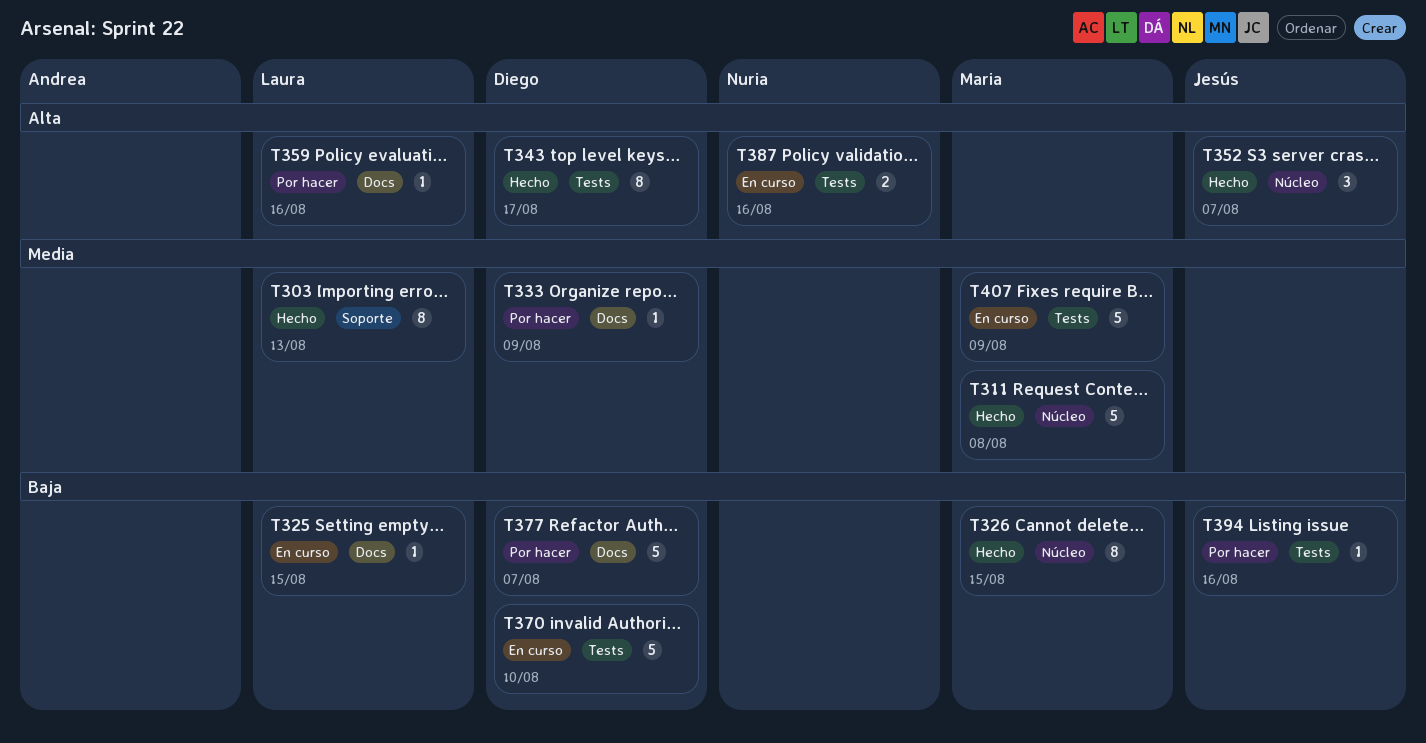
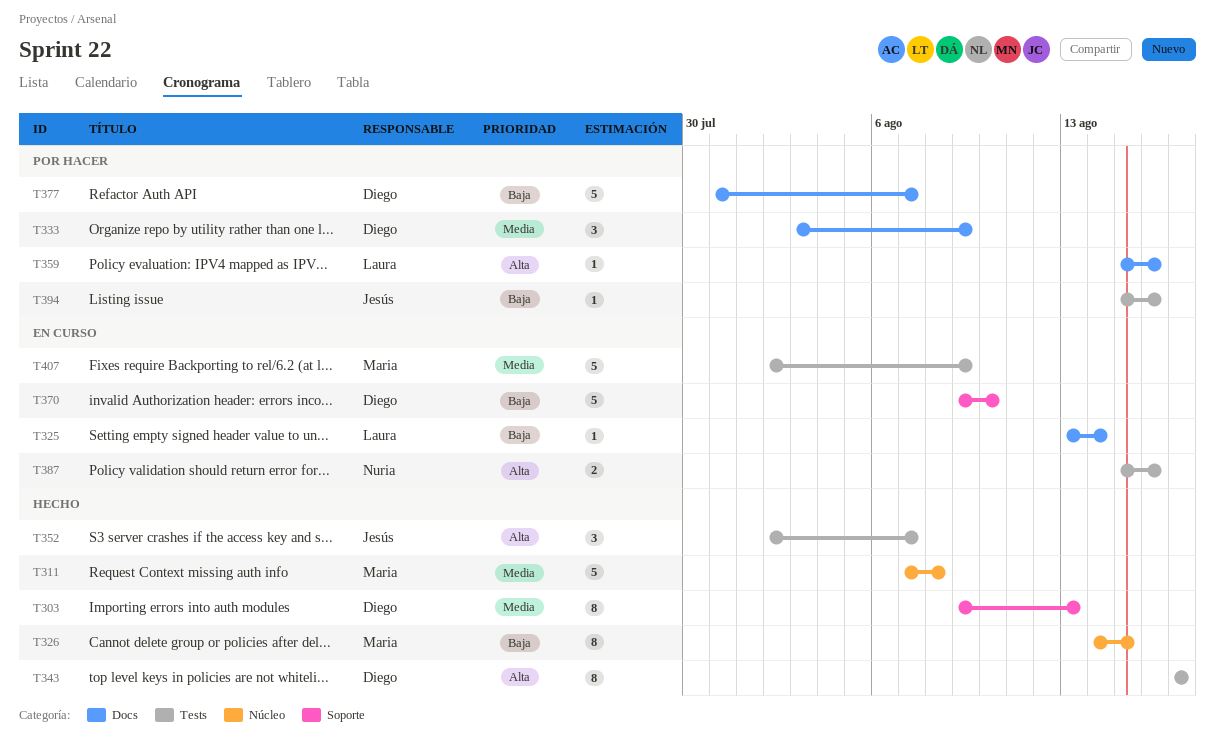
T303, owner: Laura -> Diego
T325, due: Aug 15 -> Aug 14
T333, estimate: 1 -> 3
T352, label: Núcleo -> Tests
T370, label: Tests -> Soporte

